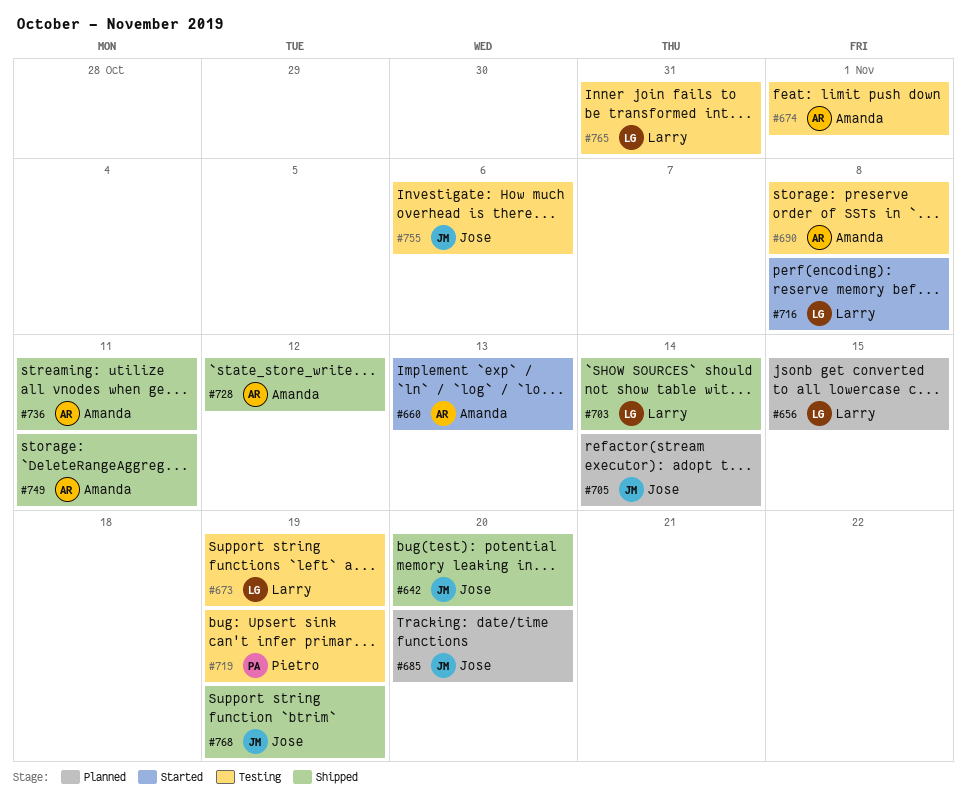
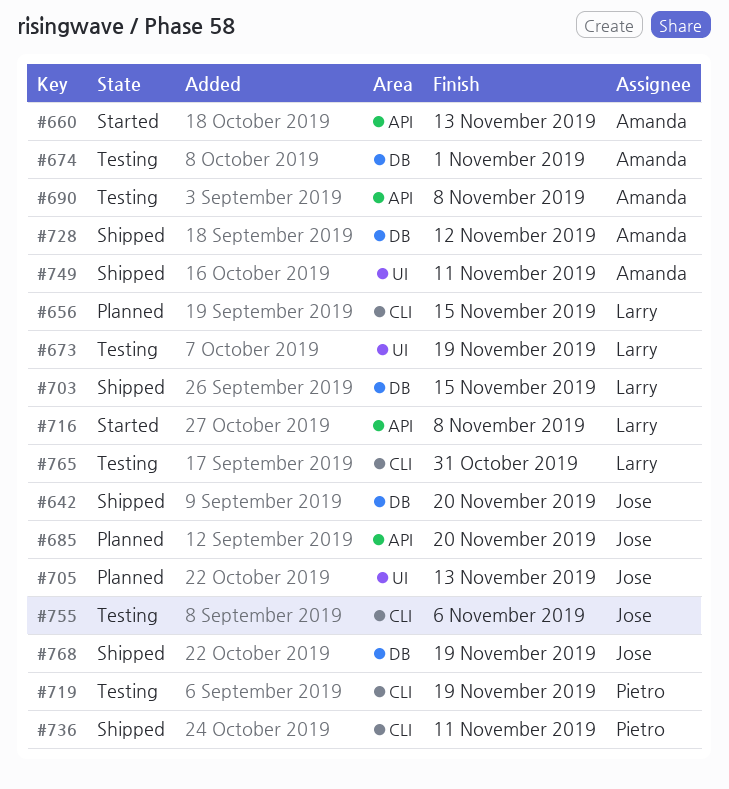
#703, due: Nov 14 -> Nov 15
#705, due: Nov 14 -> Nov 13
#736, owner: Amanda -> Pietro

